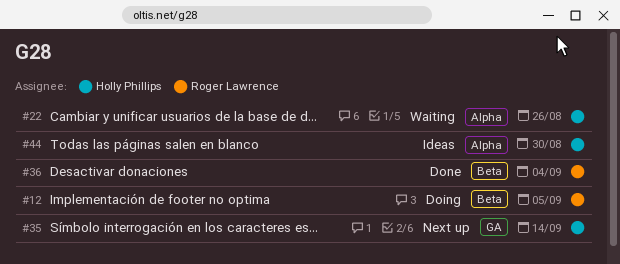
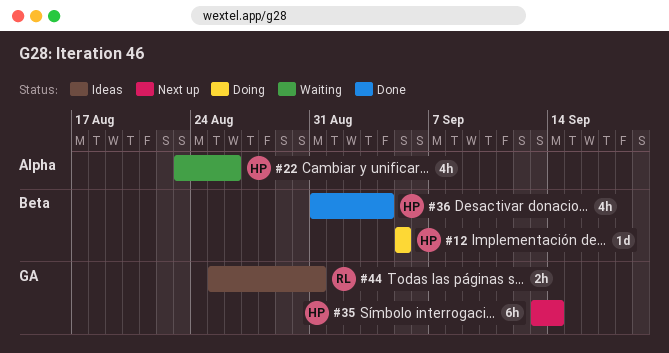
#12, owner: Roger Lawrence -> Holly Phillips
#36, owner: Roger Lawrence -> Holly Phillips
#44, owner: Holly Phillips -> Roger Lawrence
#44, label: Alpha -> GA
#44, due: Aug 30 -> Aug 31

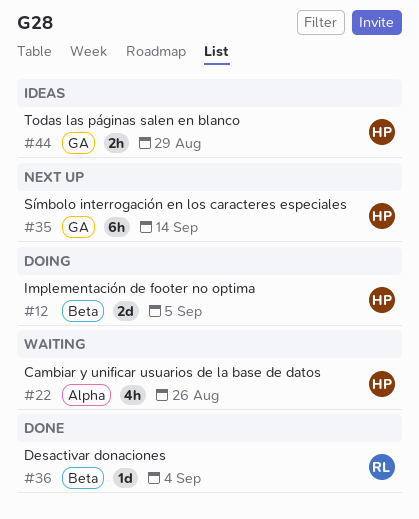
#12, estimate: 1d -> 2d
#36, owner: HP -> RL
#36, estimate: 4h -> 1d
#44, owner: RL -> HP
#44, due: Aug 31 -> Aug 29

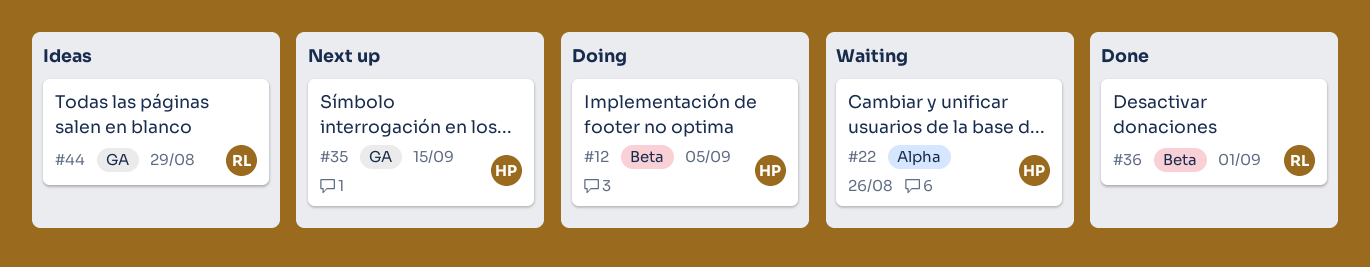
#35, due: Sep 14 -> Sep 15
#36, due: Sep 4 -> Sep 1
#44, owner: HP -> RL

